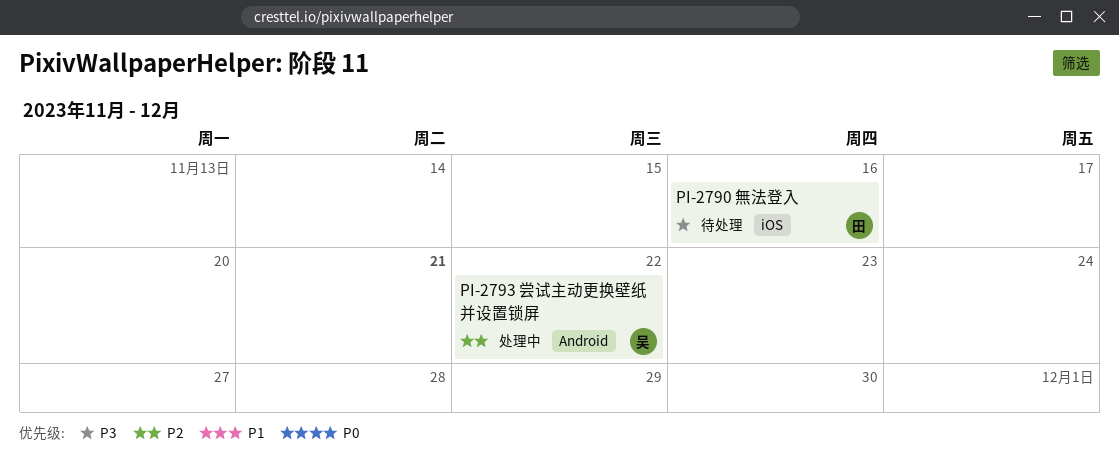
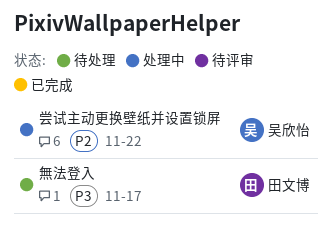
無法登入, due: Nov 16 -> Nov 17

